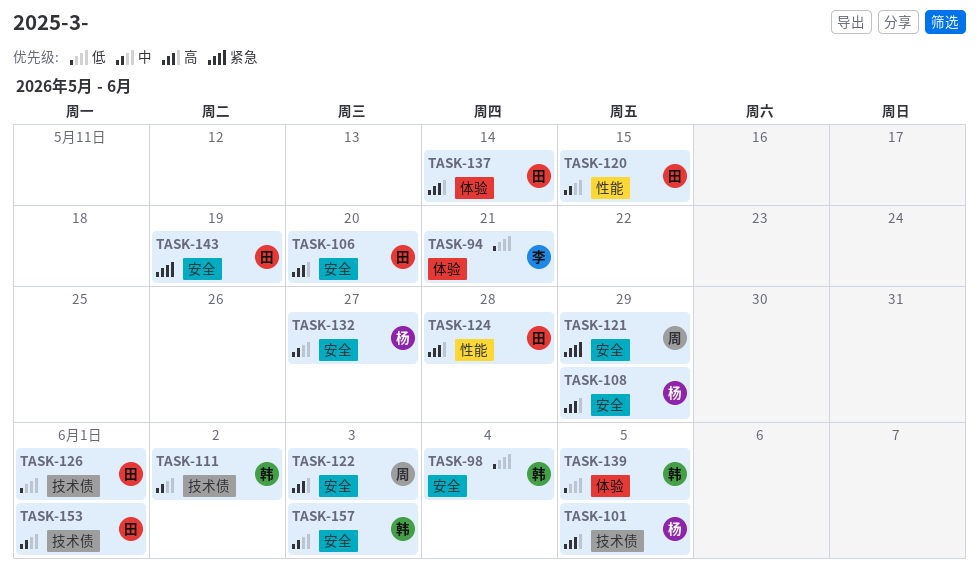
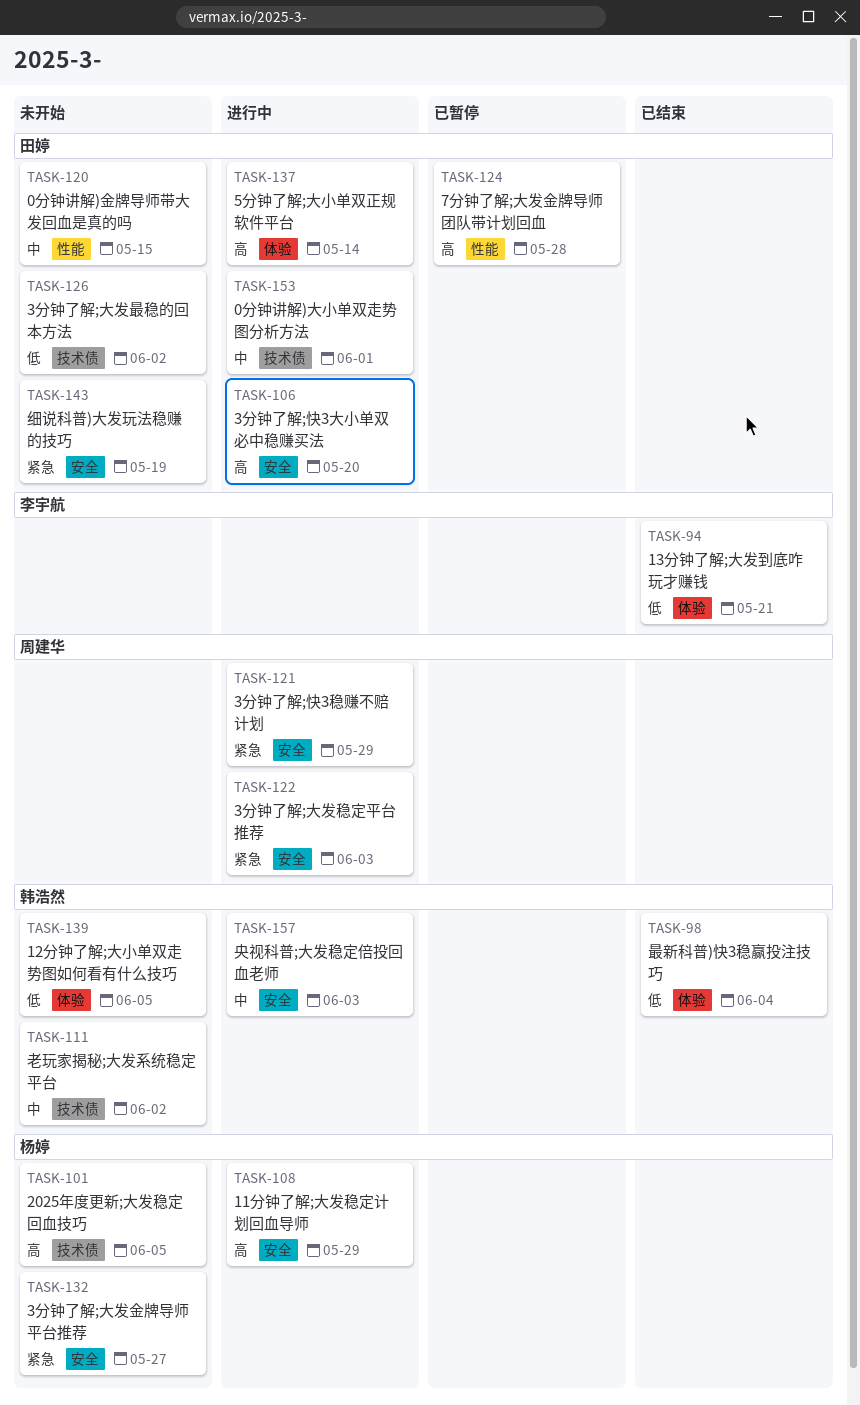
TASK-98, label: 安全 -> 体验
TASK-122, priority: 高 -> 紧急
TASK-126, due: Jun 1 -> Jun 2
TASK-132, priority: 中 -> 紧急

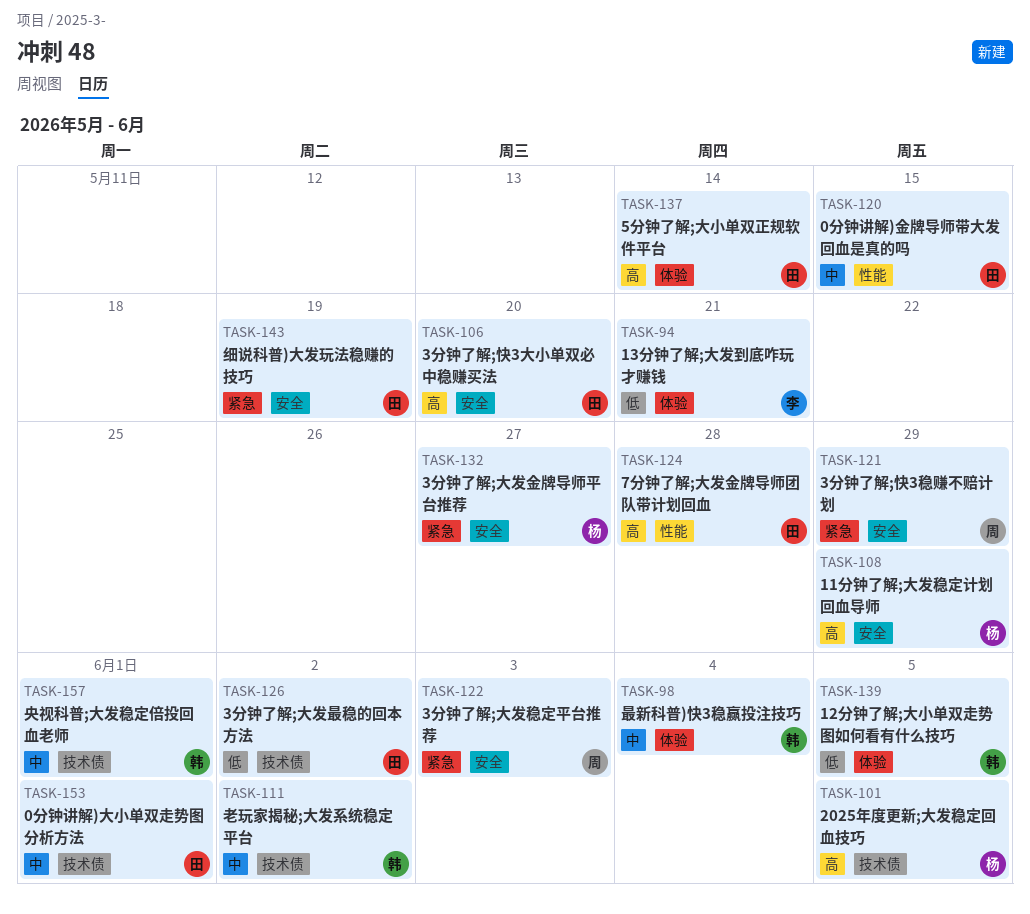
TASK-98, priority: 低 -> 中
TASK-157, label: 安全 -> 技术债
TASK-157, due: Jun 3 -> Jun 1

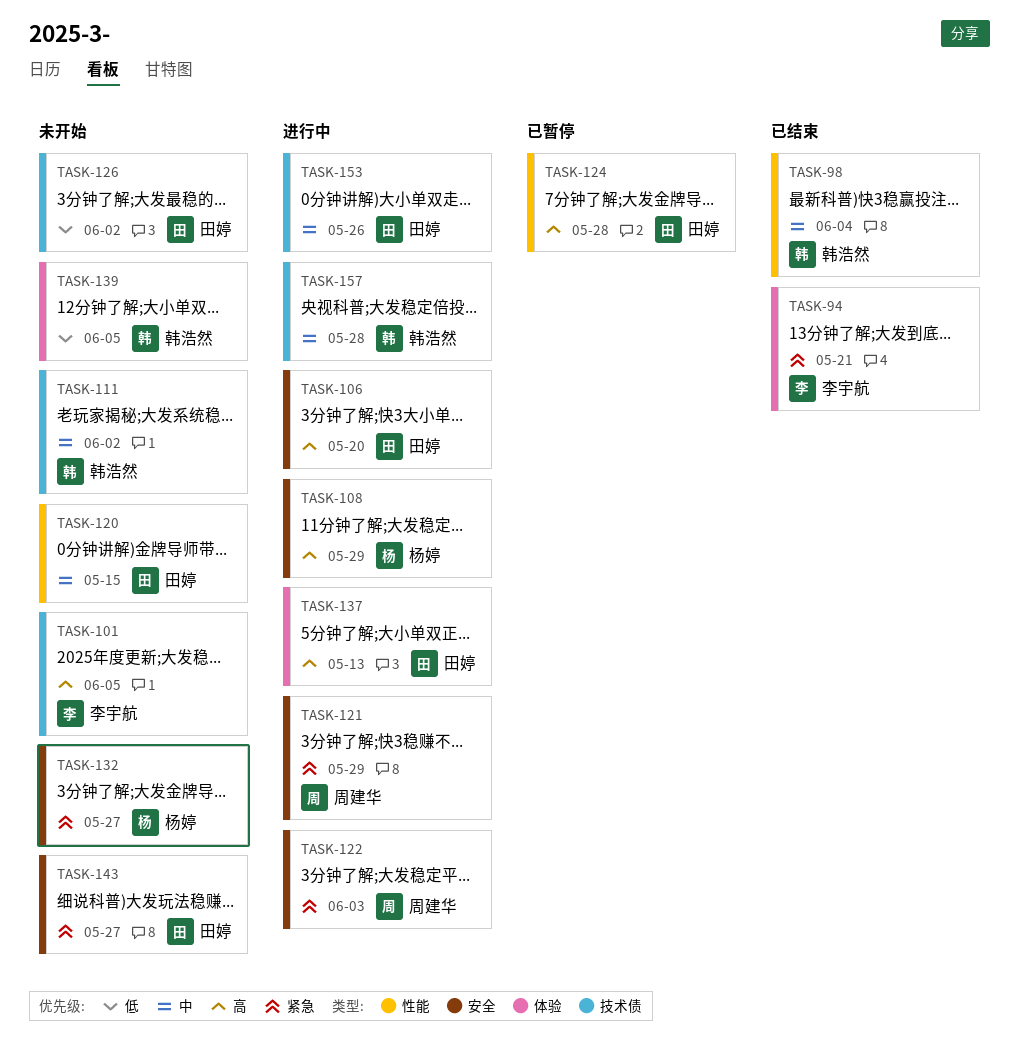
TASK-94, priority: 低 -> 紧急
TASK-98, label: 体验 -> 性能
TASK-101, owner: 杨婷 -> 李宇航
TASK-137, due: May 14 -> May 13
TASK-143, due: May 19 -> May 27
TASK-153, due: Jun 1 -> May 26
TASK-157, due: Jun 1 -> May 28

